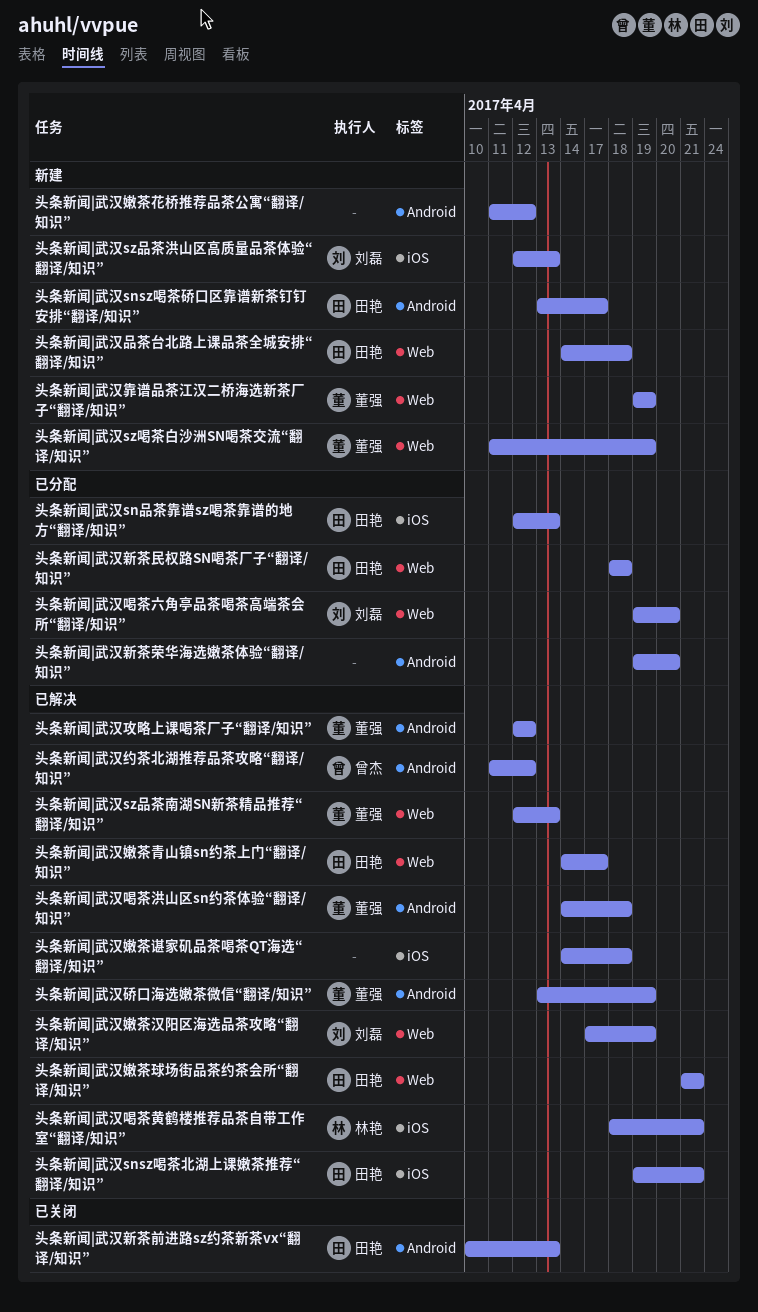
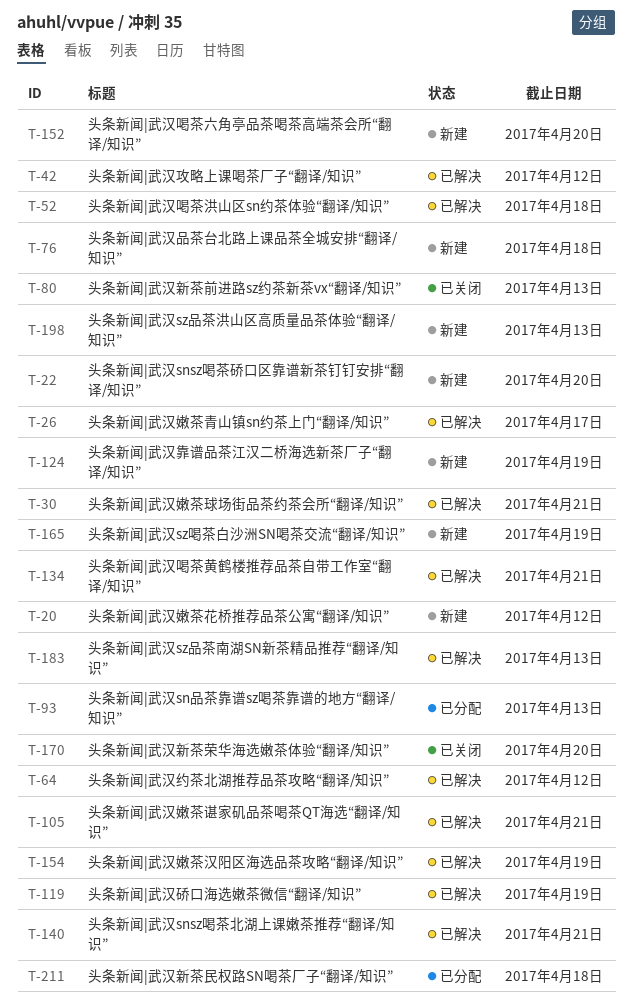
头条新闻|武汉snsz喝茶硚口区靠谱新茶钉钉安排“翻译/知识”, due: Apr 17 -> Apr 20
头条新闻|武汉喝茶六角亭品茶喝茶高端茶会所“翻译/知识”, status: 已分配 -> 新建
头条新闻|武汉嫩茶谌家矶品茶喝茶QT海选“翻译/知识”, due: Apr 18 -> Apr 21
头条新闻|武汉新茶荣华海选嫩茶体验“翻译/知识”, status: 已分配 -> 已关闭

